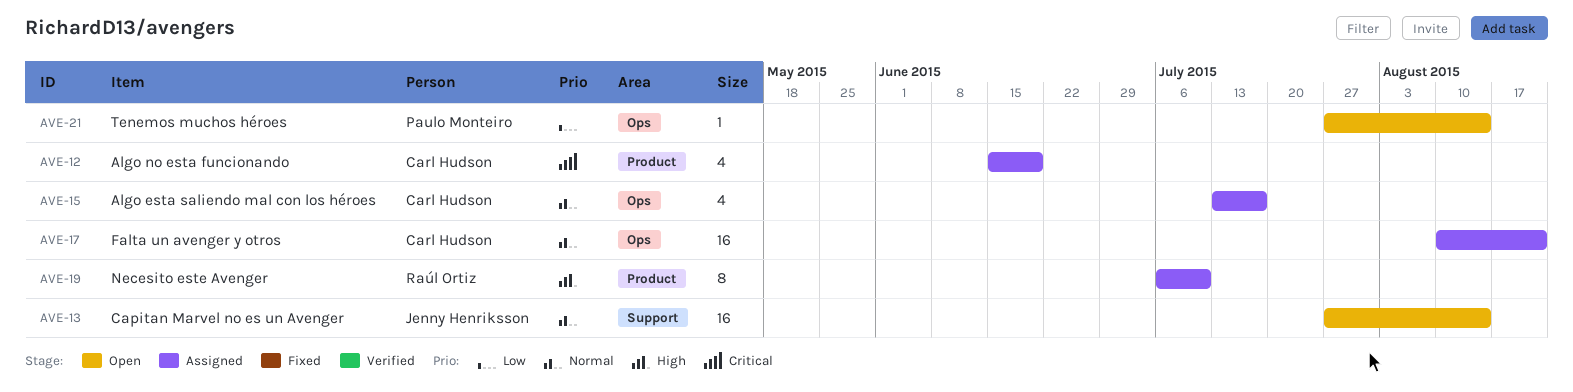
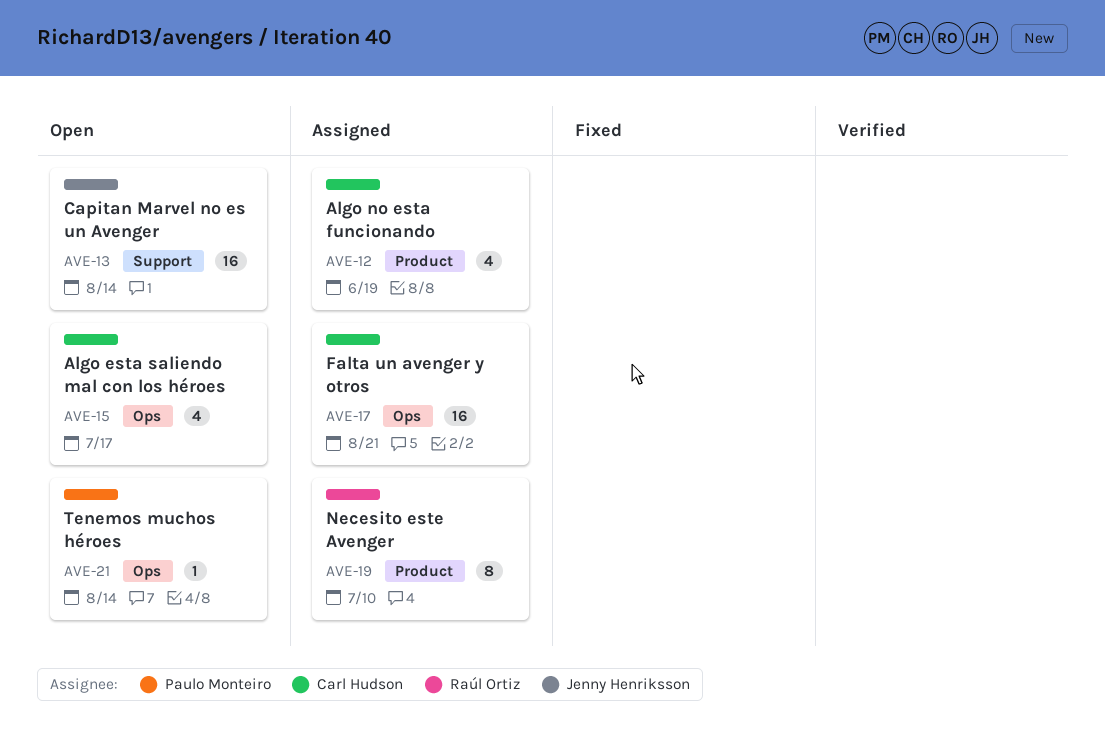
AVE-15, status: Assigned -> Open

